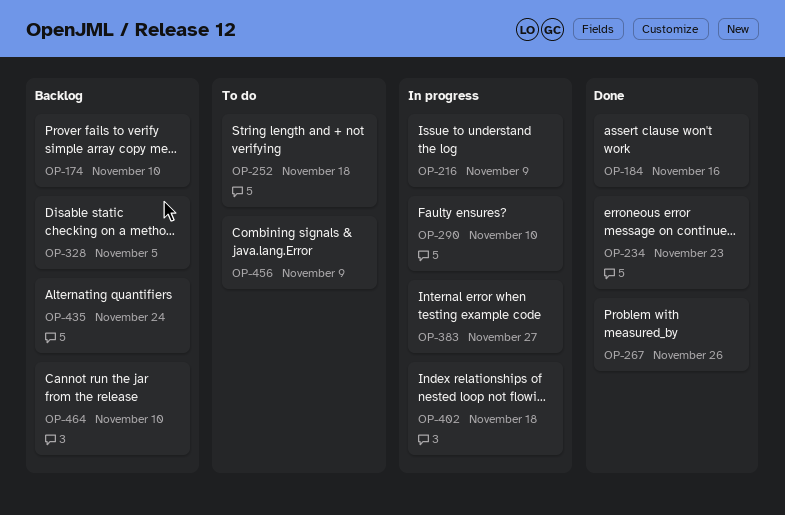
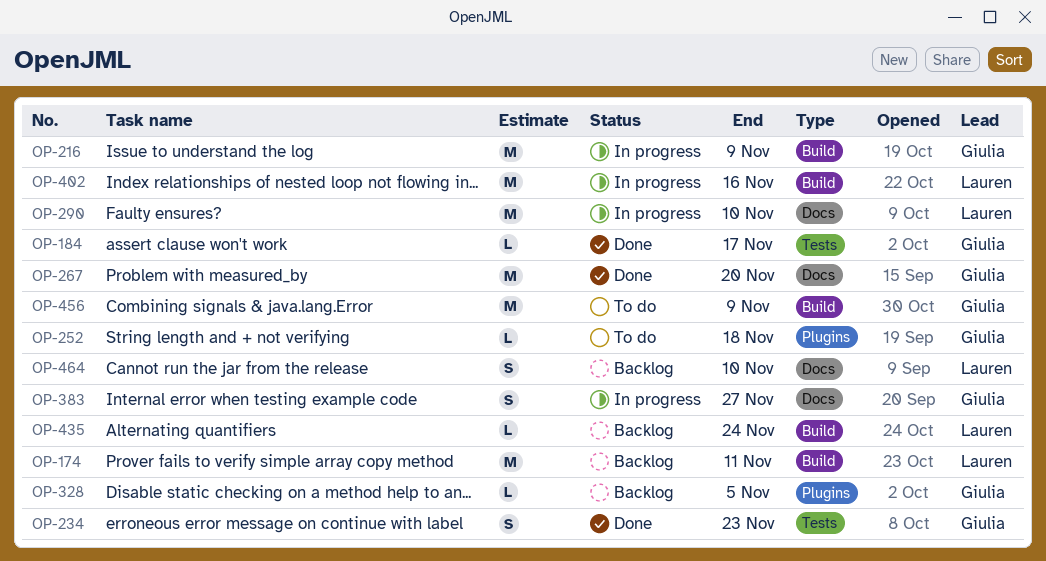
OP-174, due: Nov 10 -> Nov 11
OP-184, due: Nov 16 -> Nov 17
OP-267, due: Nov 26 -> Nov 20
OP-402, due: Nov 18 -> Nov 16

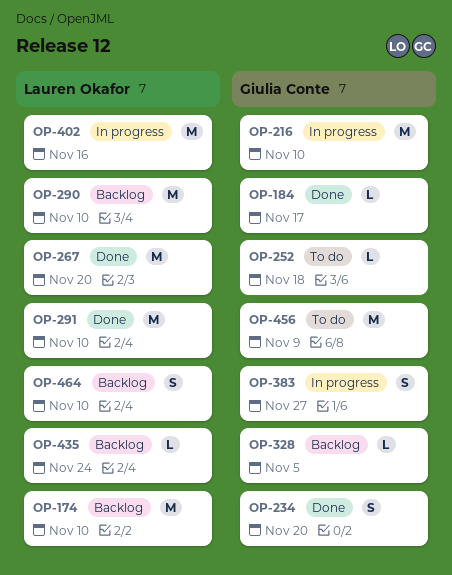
OP-174, due: Nov 11 -> Nov 10
OP-216, due: Nov 9 -> Nov 10
OP-234, due: Nov 23 -> Nov 20
OP-267, owner: Giulia Conte -> Lauren Okafor
OP-290, status: In progress -> Backlog
OP-291: none -> present

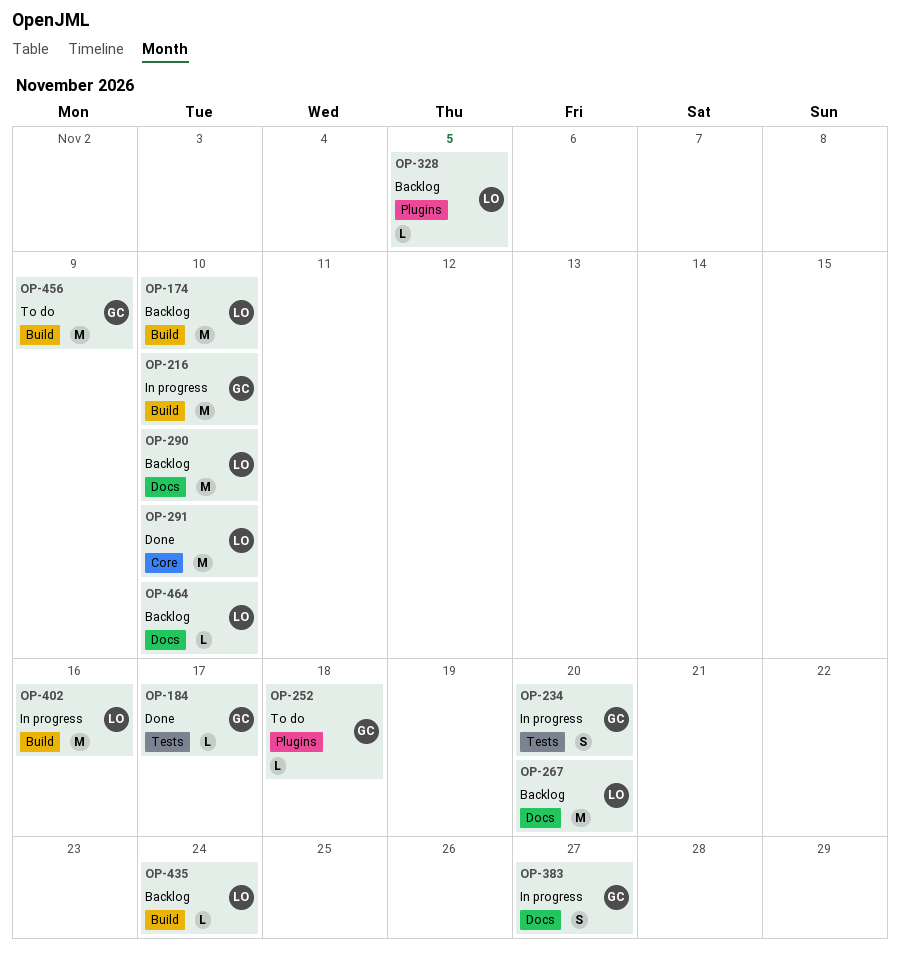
OP-234, status: Done -> In progress
OP-267, status: Done -> Backlog
OP-328, owner: Giulia Conte -> Lauren Okafor
OP-464, estimate: S -> L

